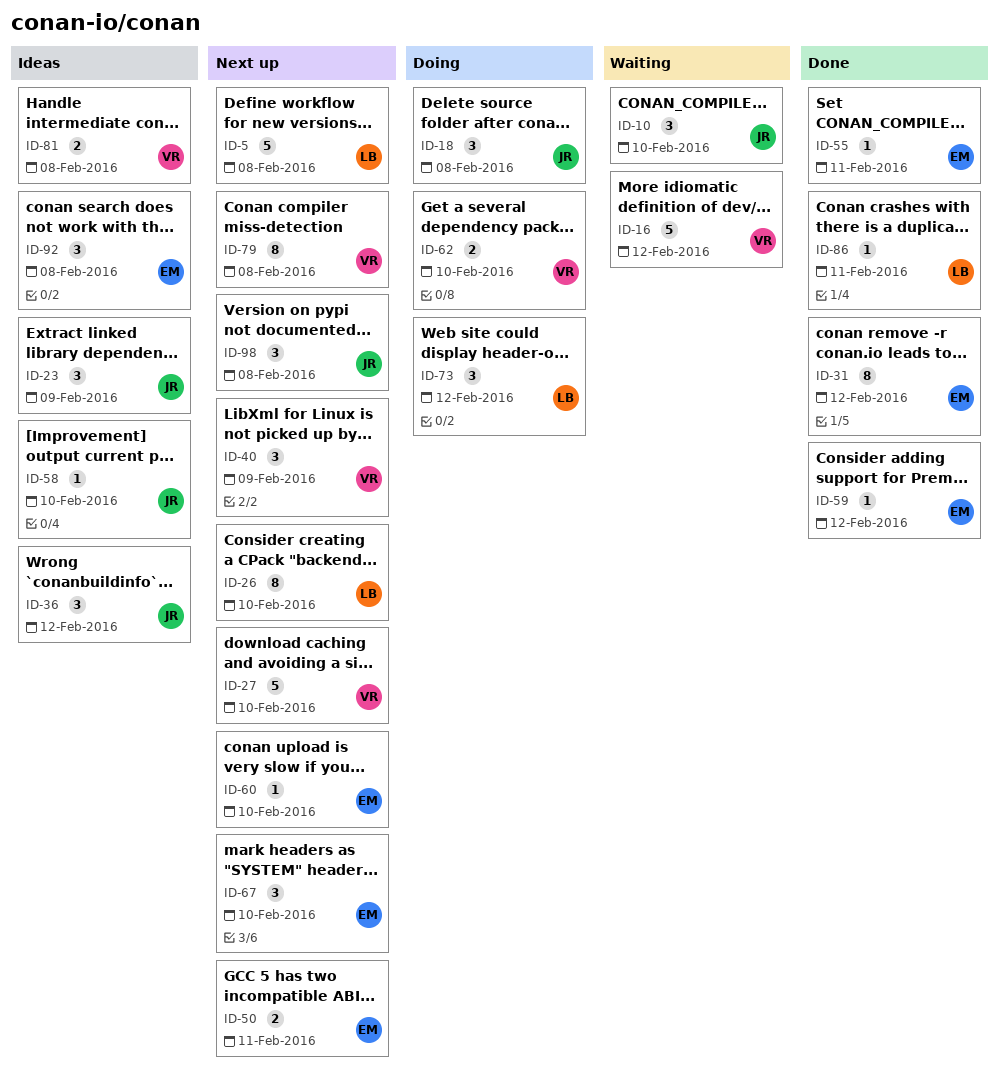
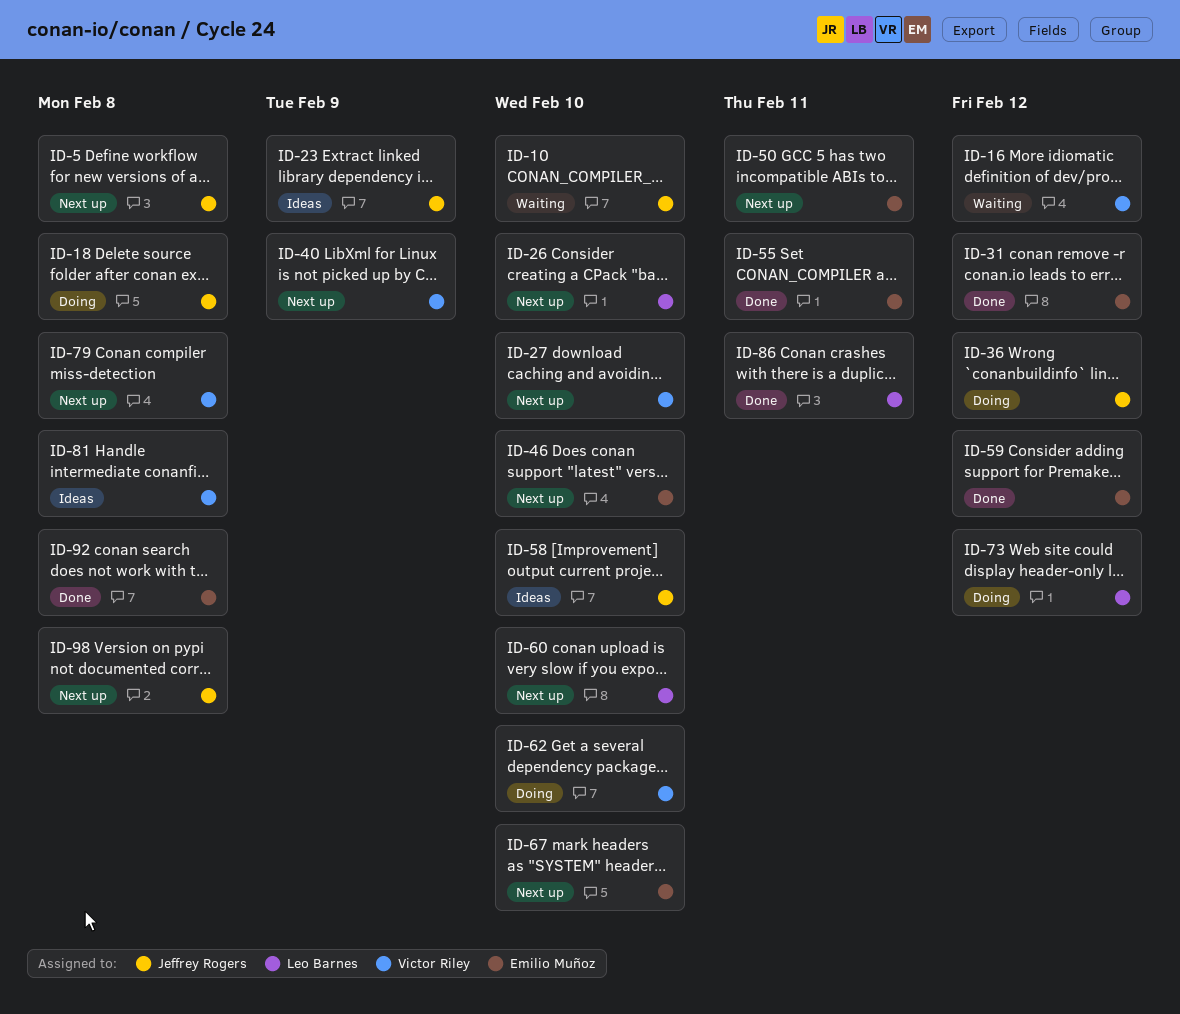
ID-5, owner: Leo Barnes -> Jeffrey Rogers
ID-36, status: Ideas -> Doing
ID-46: none -> present
ID-60, owner: Emilio Muñoz -> Leo Barnes
ID-92, status: Ideas -> Done

